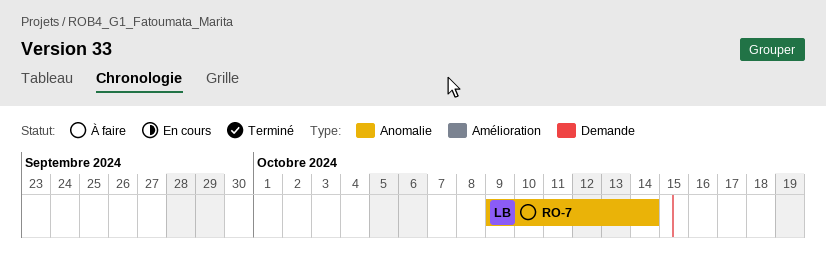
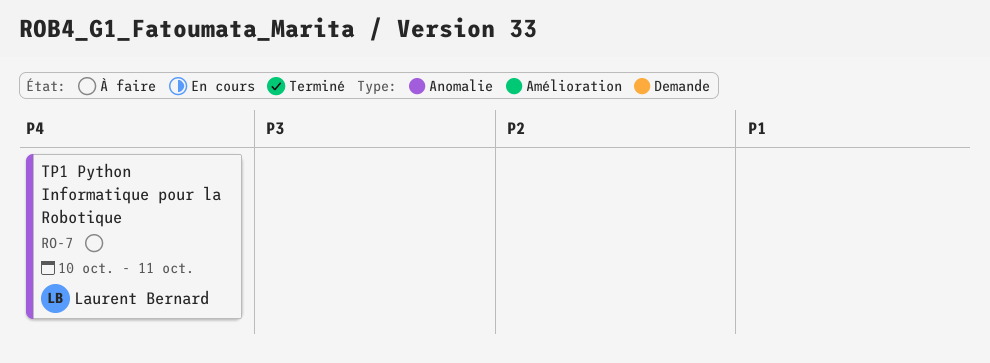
RO-7, start: Oct 9 -> Oct 10
RO-7, due: Oct 14 -> Oct 11

